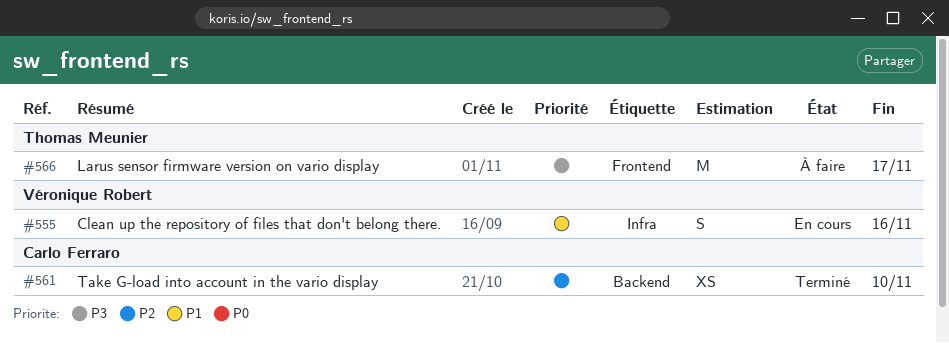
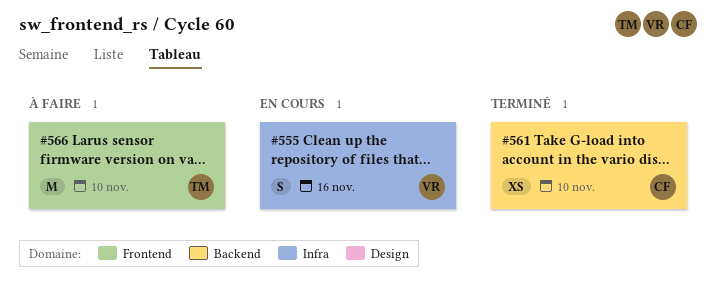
#566, due: Nov 17 -> Nov 10

